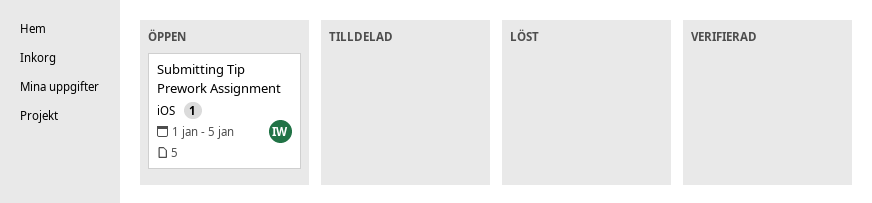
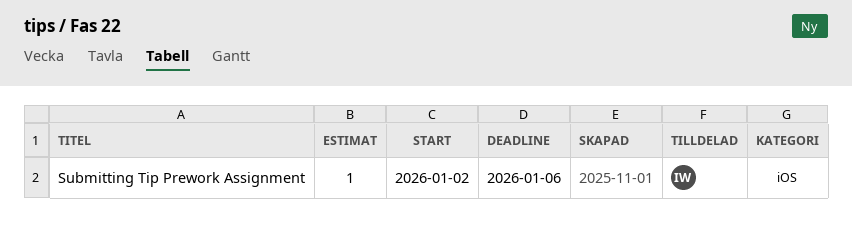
Submitting Tip Prework Assignment, start: Jan 1 -> Jan 2
Submitting Tip Prework Assignment, due: Jan 5 -> Jan 6

